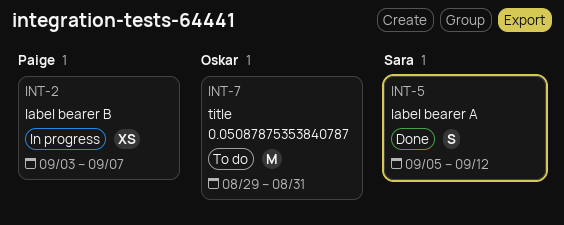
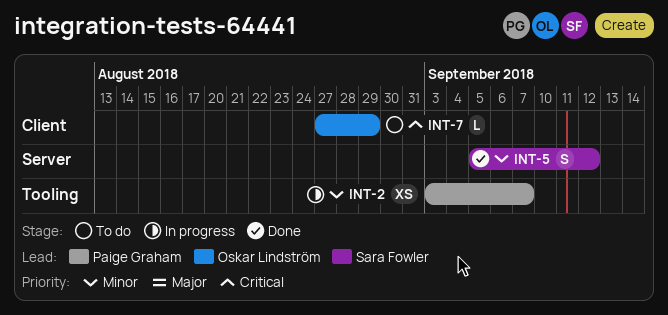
INT-7, estimate: M -> L
INT-7, start: Aug 29 -> Aug 27
INT-7, due: Aug 31 -> Aug 29

